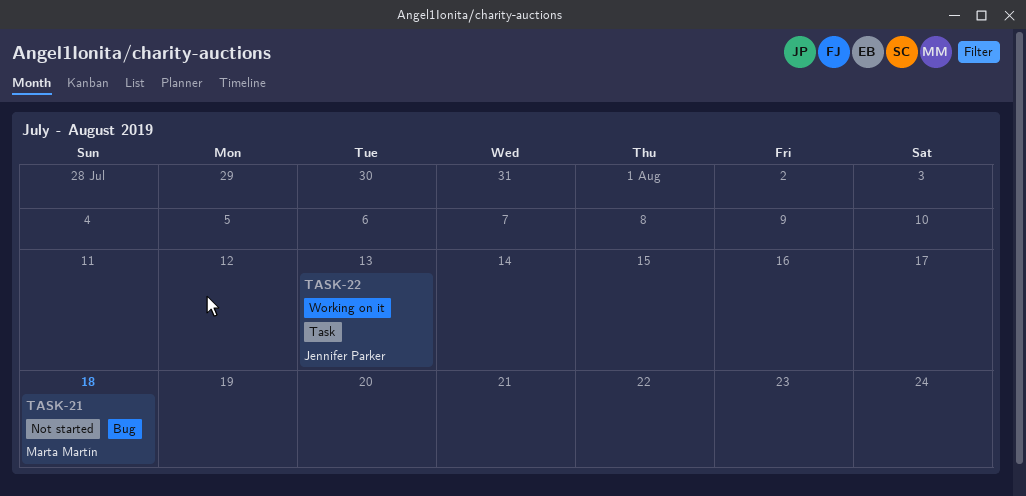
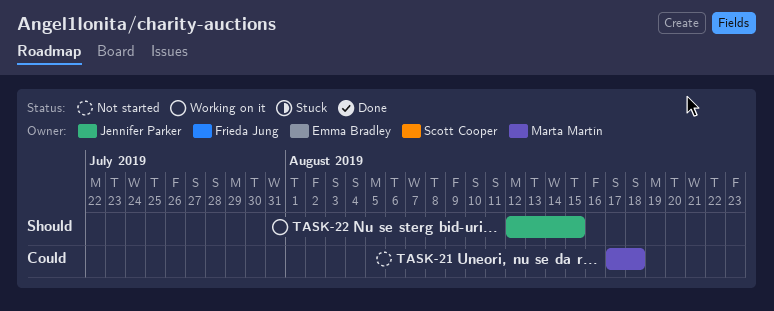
TASK-22, due: Aug 13 -> Aug 15

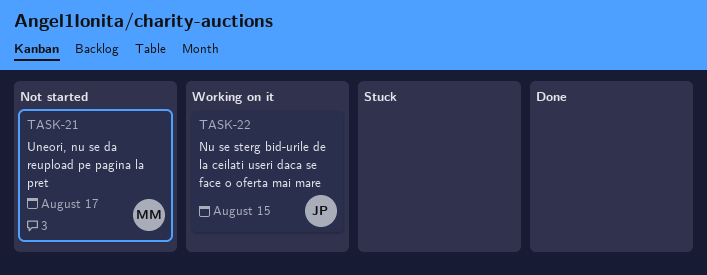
TASK-21, due: Aug 18 -> Aug 17

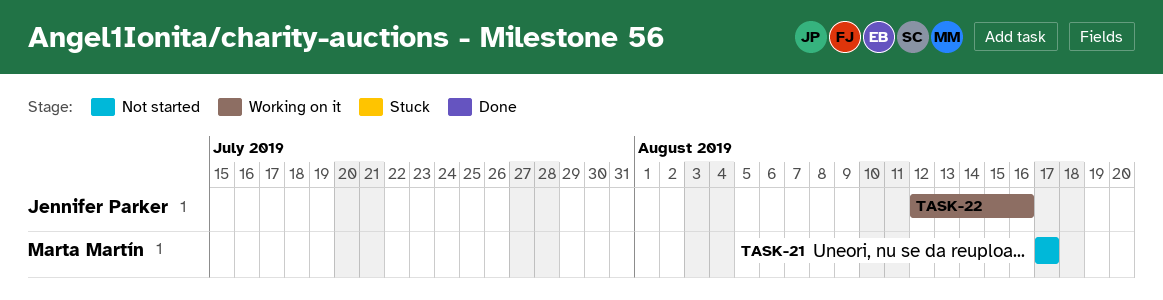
TASK-22, due: Aug 15 -> Aug 16

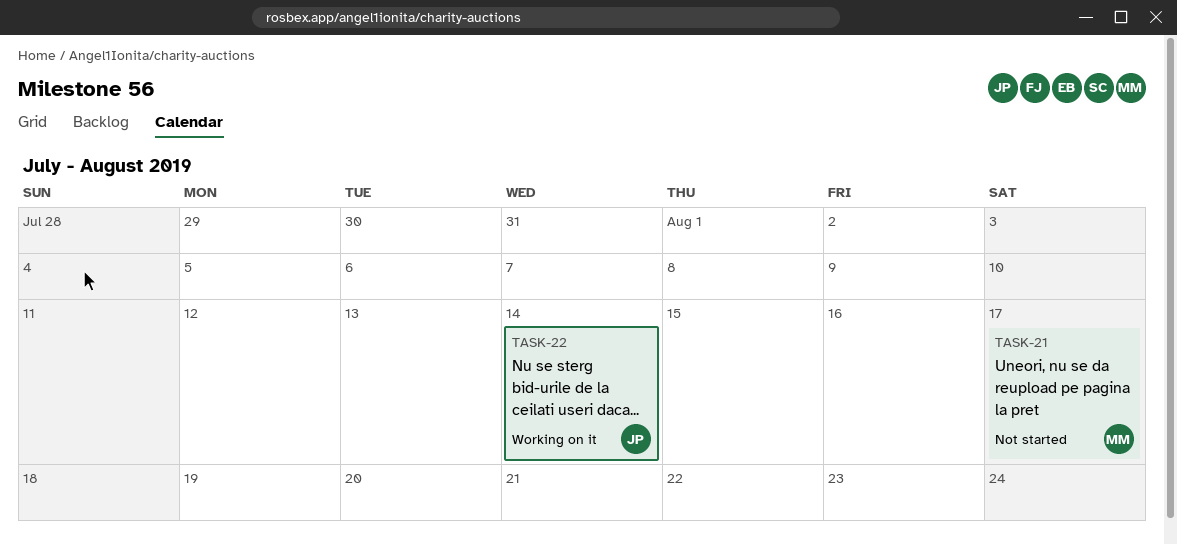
TASK-22, due: Aug 16 -> Aug 14

